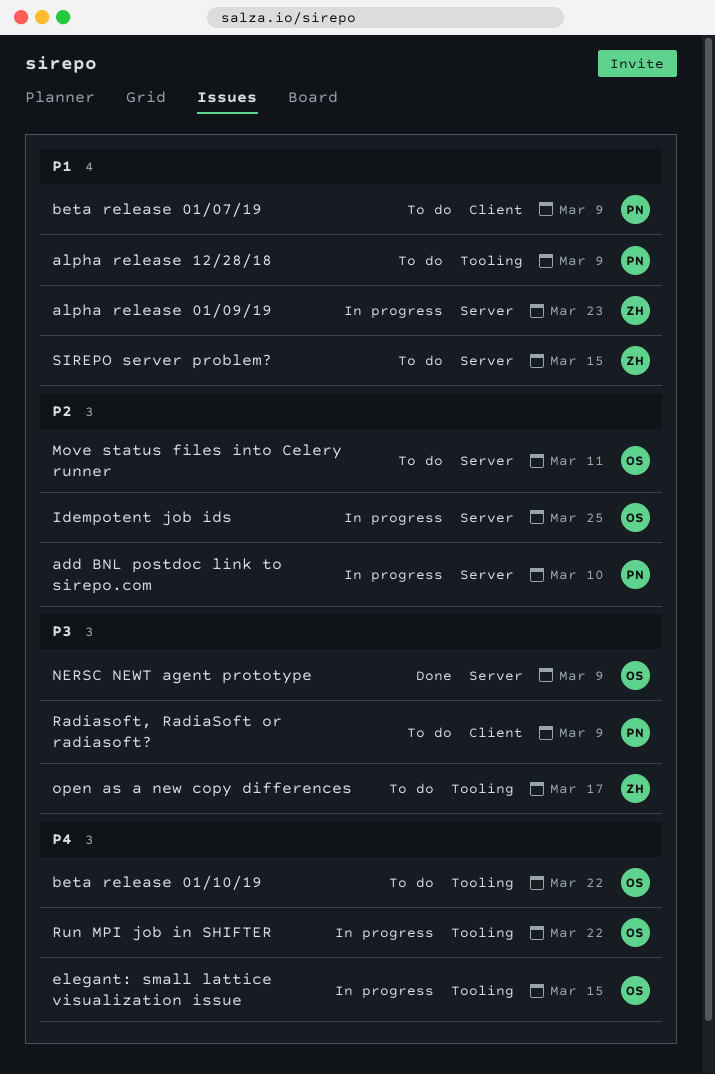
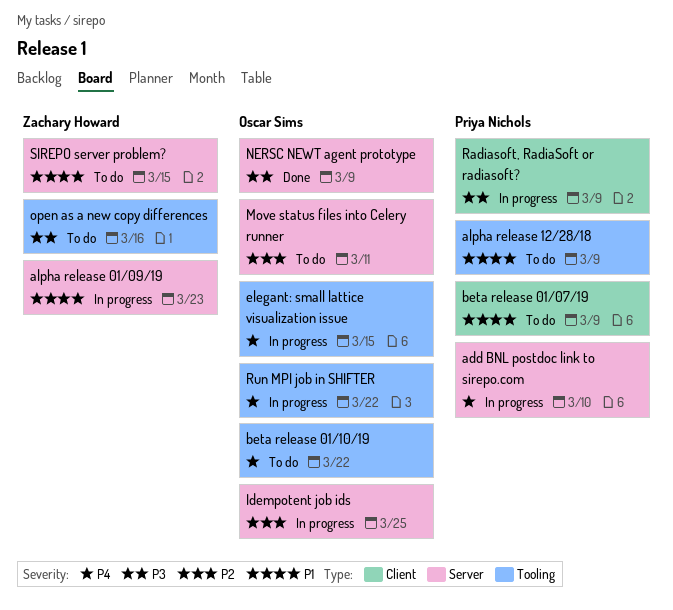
add BNL postdoc link to sirepo.com, priority: P2 -> P4
open as a new copy differences, due: Mar 17 -> Mar 16
Radiasoft, RadiaSoft or radiasoft?, status: To do -> In progress

